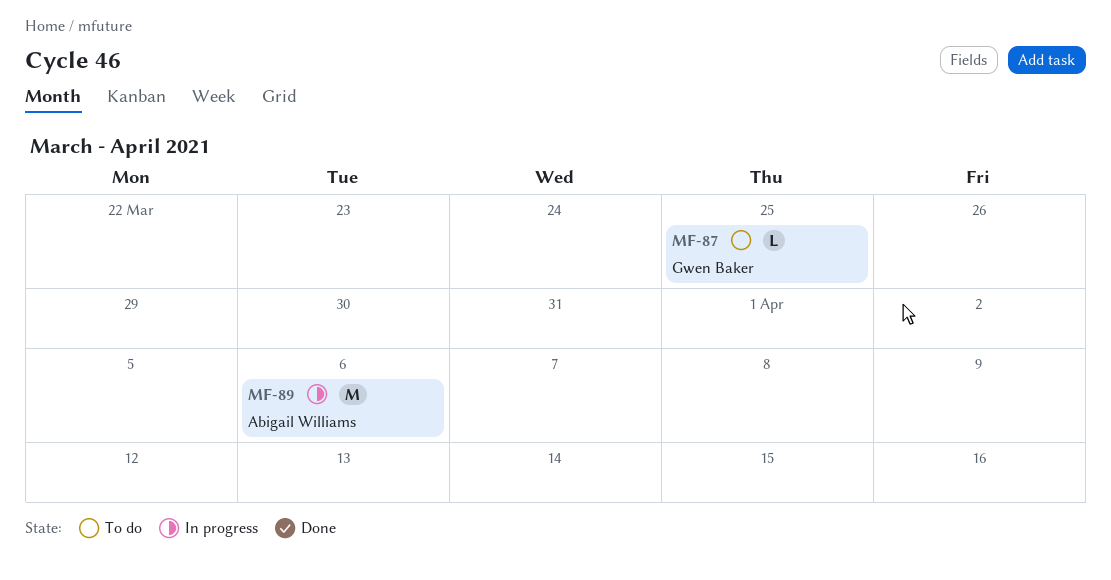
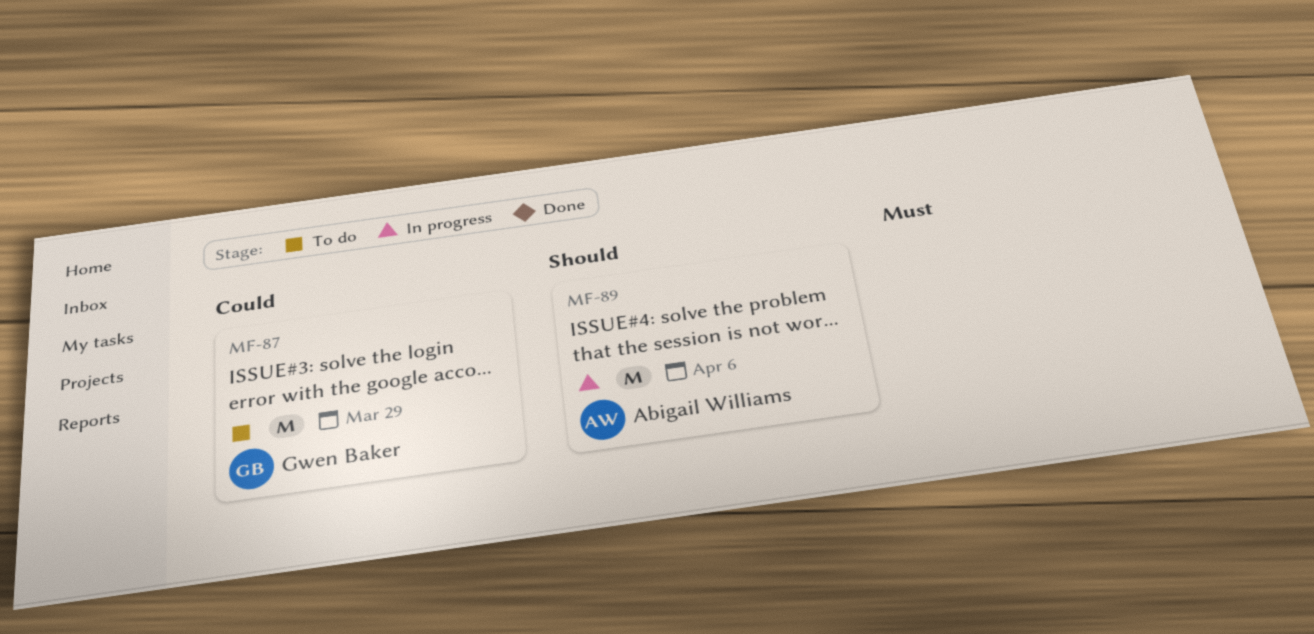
MF-87, estimate: L -> M
MF-87, due: Mar 25 -> Mar 29

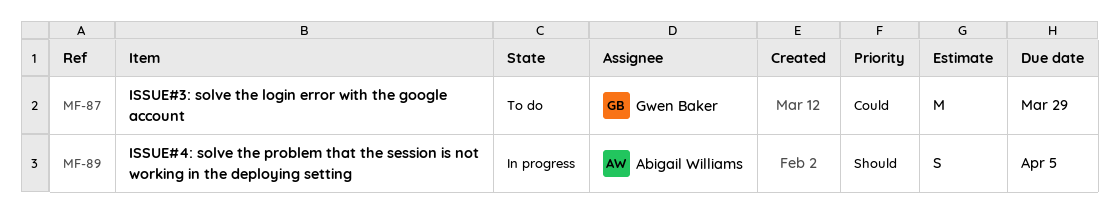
MF-89, estimate: M -> S
MF-89, due: Apr 6 -> Apr 5

